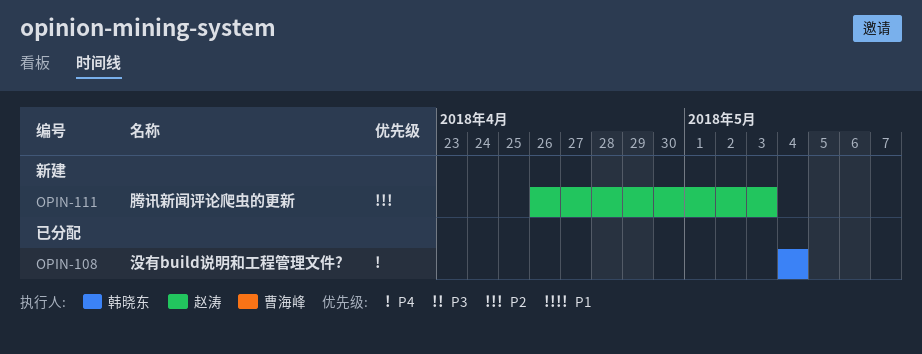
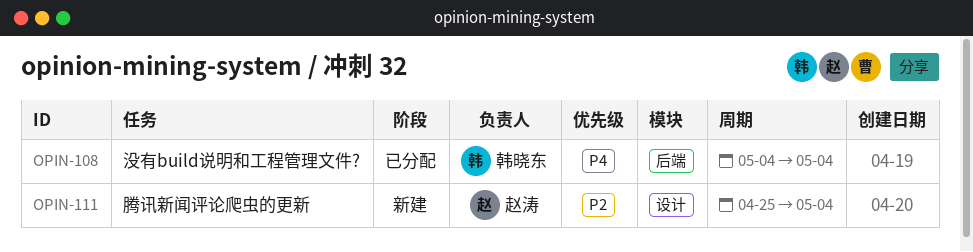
OPIN-111, start: Apr 26 -> Apr 25
OPIN-111, due: May 3 -> May 4

